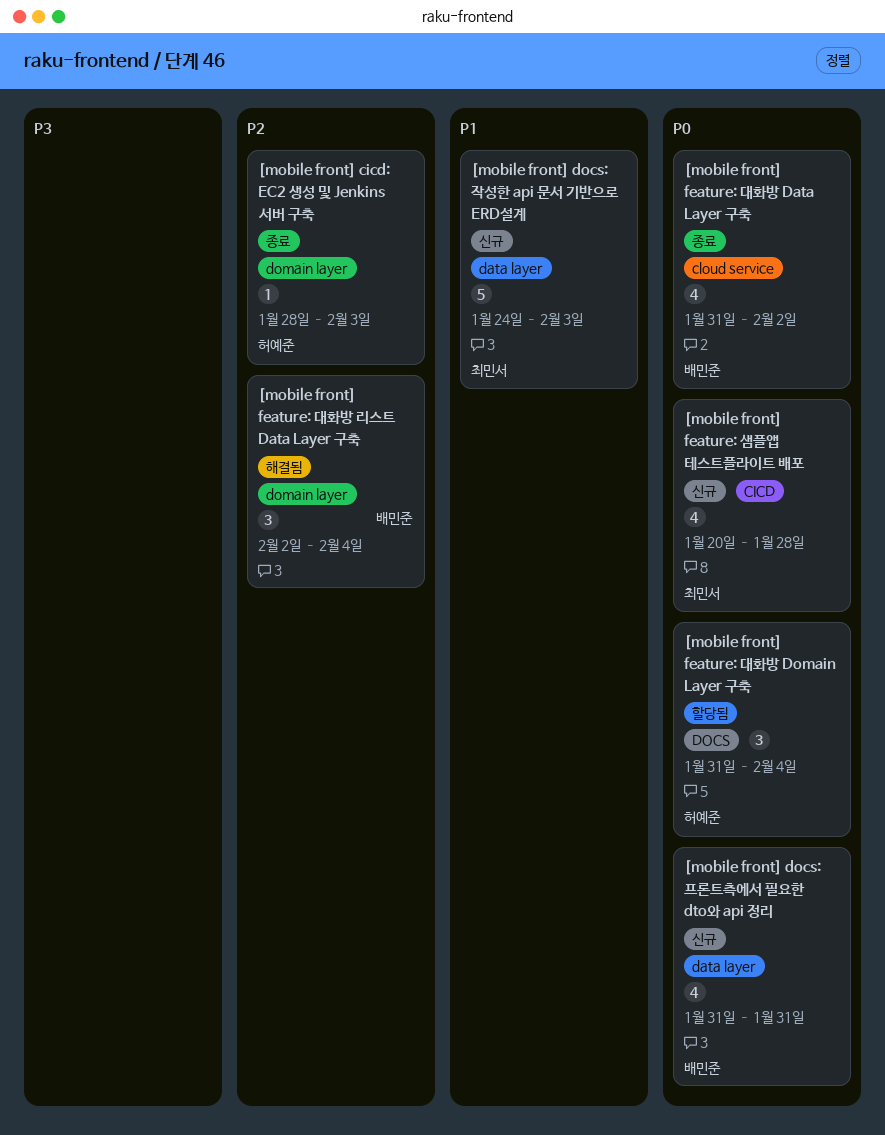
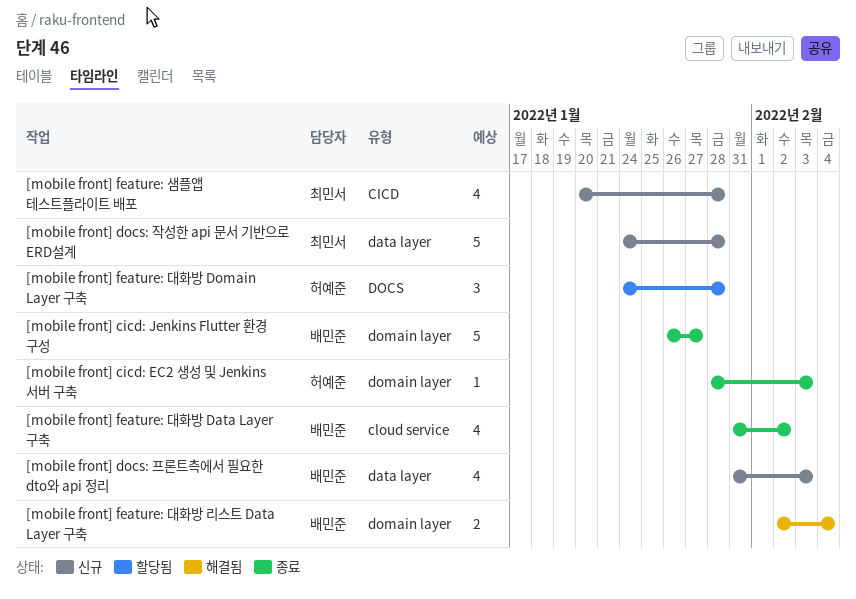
[mobile front] cicd: Jenkins Flutter 환경 구성: none -> present
[mobile front] docs: 작성한 api 문서 기반으로 ERD설계, due: Feb 3 -> Jan 28
[mobile front] docs: 프론트측에서 필요한 dto와 api 정리, due: Jan 31 -> Feb 3
[mobile front] feature: 대화방 Domain Layer 구축, start: Jan 31 -> Jan 24
[mobile front] feature: 대화방 Domain Layer 구축, due: Feb 4 -> Jan 28
[mobile front] feature: 대화방 리스트 Data Layer 구축, estimate: 3 -> 2

